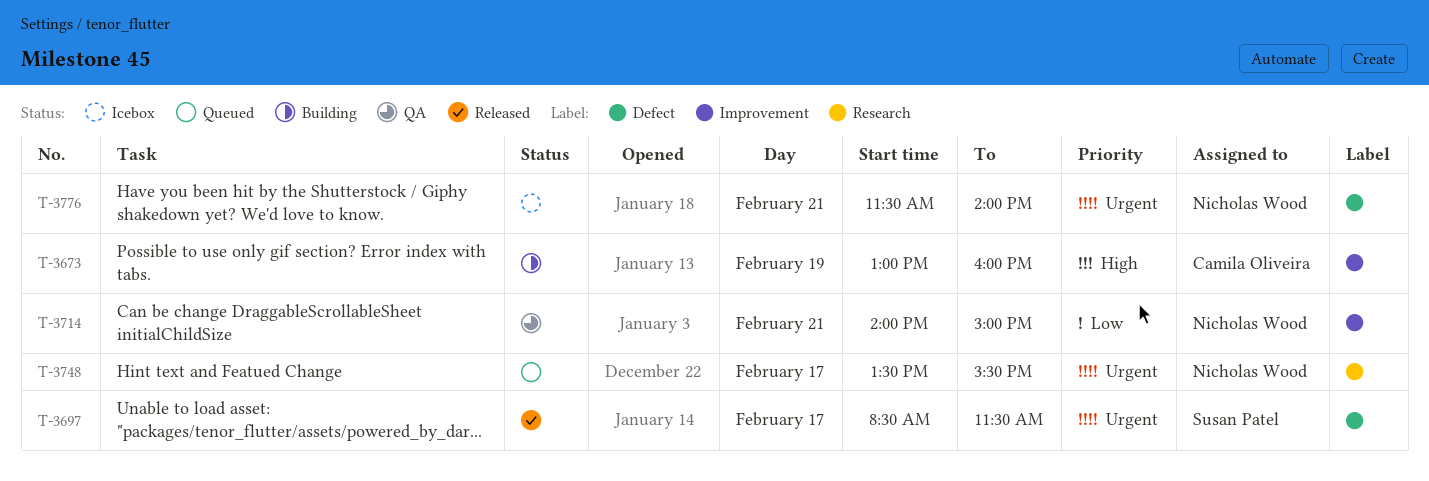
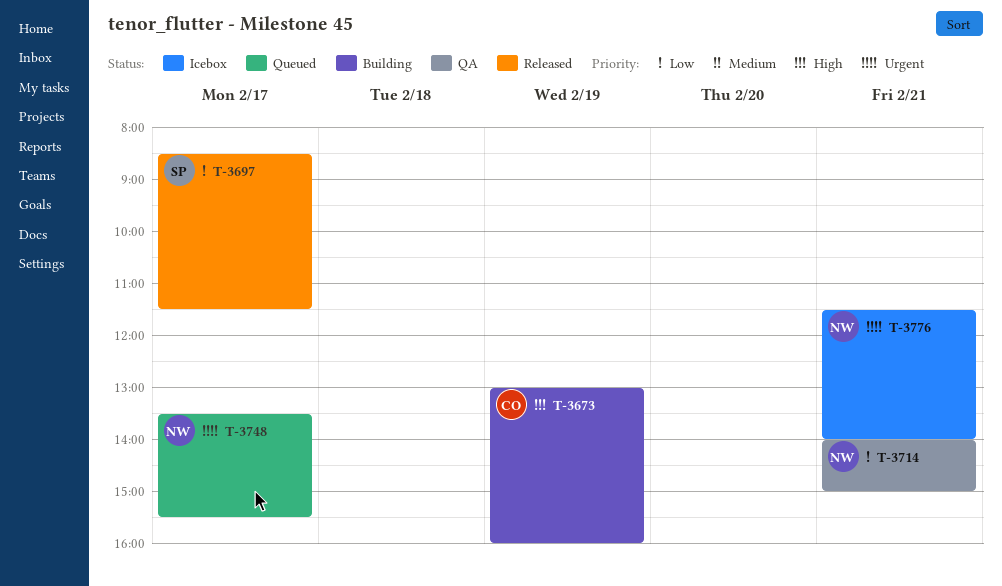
T-3697, priority: Urgent -> Low

